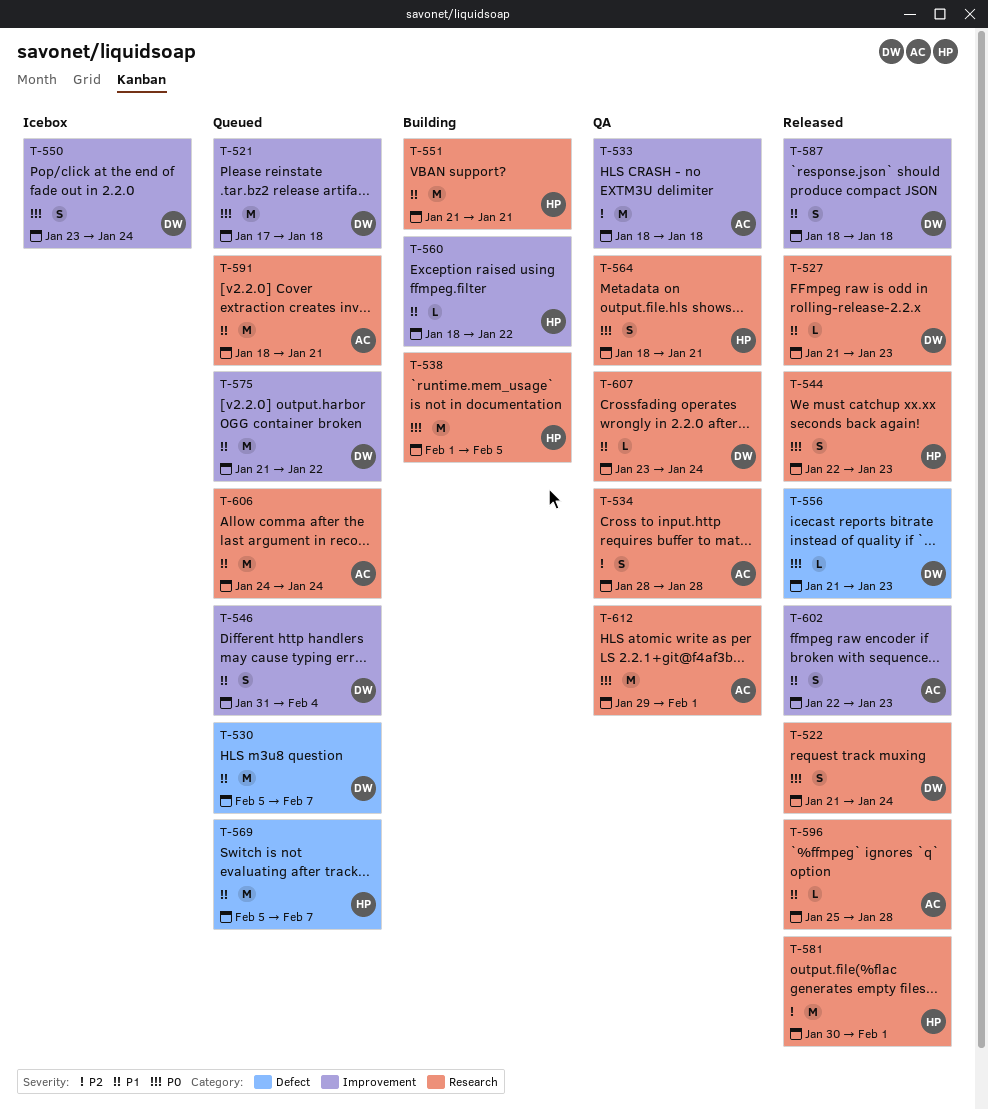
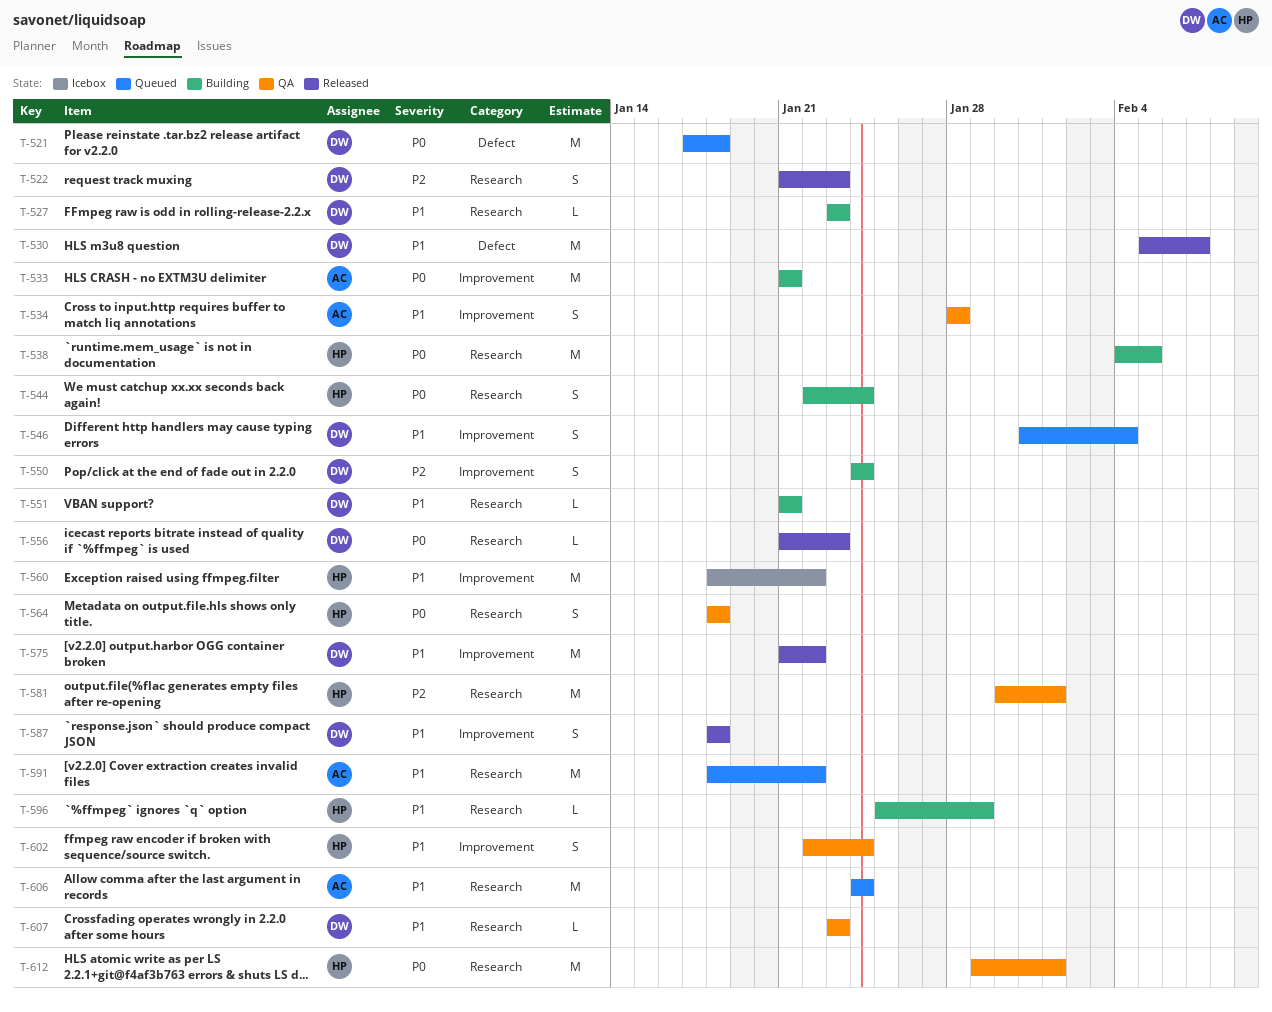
T-521, label: Improvement -> Defect
T-522, priority: P0 -> P2
T-522, due: Jan 24 -> Jan 23
T-527, status: Released -> Building
T-527, start: Jan 21 -> Jan 23
T-530, status: Queued -> Released
T-533, status: QA -> Building
T-533, priority: P2 -> P0
T-533, start: Jan 18 -> Jan 21
T-533, due: Jan 18 -> Jan 21
T-534, priority: P2 -> P1
T-534, label: Research -> Improvement
T-538, start: Feb 1 -> Feb 4
T-544, status: Released -> Building
T-544, due: Jan 23 -> Jan 24
T-550, status: Icebox -> Building
T-550, priority: P0 -> P2
T-550, start: Jan 23 -> Jan 24
T-551, owner: HP -> DW
T-551, estimate: M -> L
T-556, label: Defect -> Research
T-560, status: Building -> Icebox
T-560, estimate: L -> M
T-564, due: Jan 21 -> Jan 18
T-569: present -> none
T-575, status: Queued -> Released
T-581, status: Released -> QA
T-591, due: Jan 21 -> Jan 22
T-596, status: Released -> Building
T-596, owner: AC -> HP
T-596, due: Jan 28 -> Jan 29
T-602, status: Released -> QA
T-602, owner: AC -> HP
T-602, due: Jan 23 -> Jan 24
T-607, due: Jan 24 -> Jan 23
T-612, owner: AC -> HP

